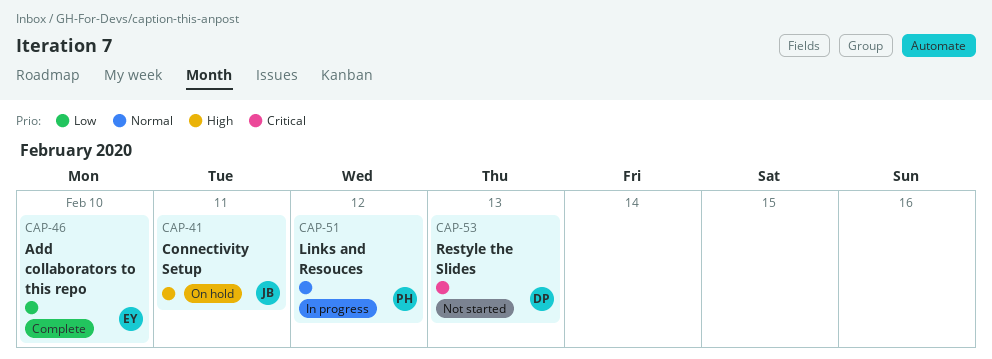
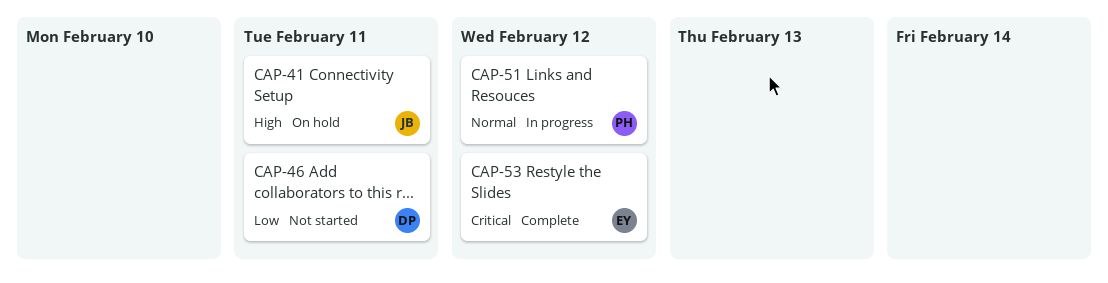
CAP-46, status: Complete -> Not started
CAP-46, owner: EY -> DP
CAP-46, due: Feb 10 -> Feb 11
CAP-53, status: Not started -> Complete
CAP-53, owner: DP -> EY
CAP-53, due: Feb 13 -> Feb 12

